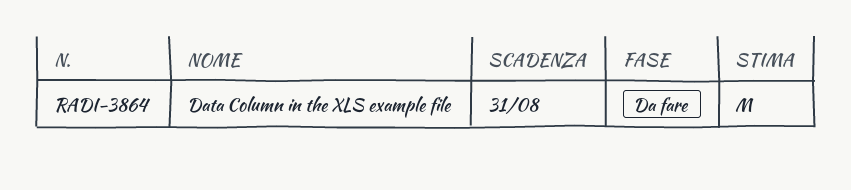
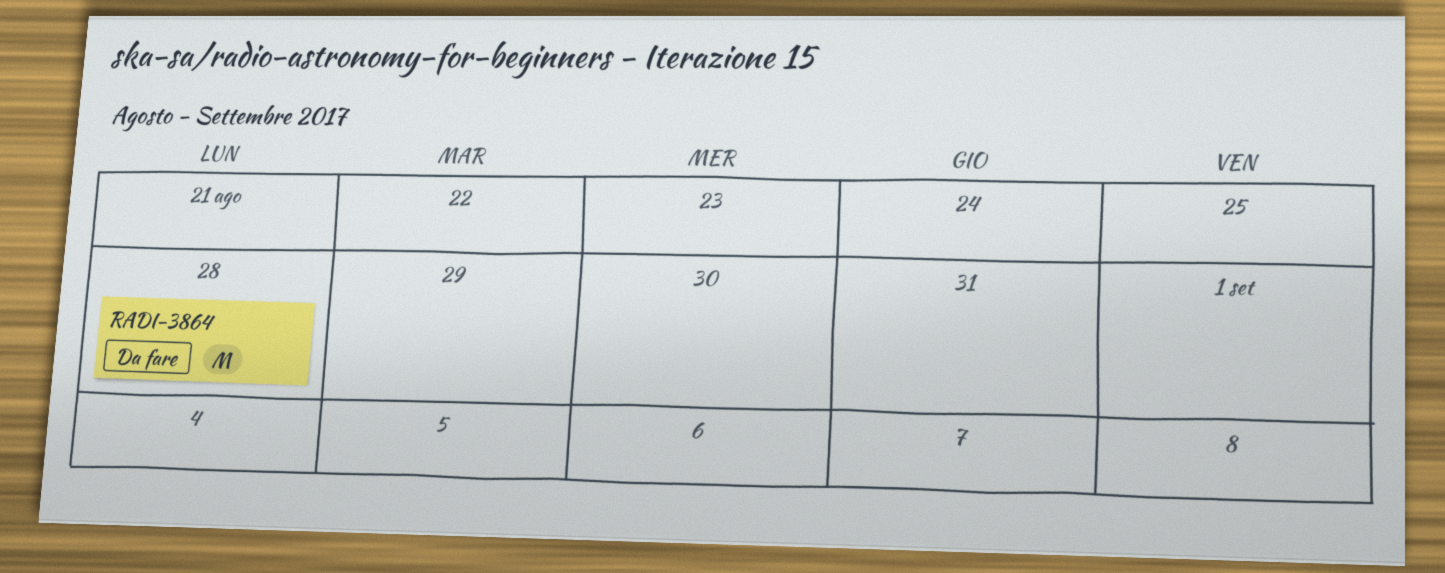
RADI-3864, due: Aug 31 -> Aug 28

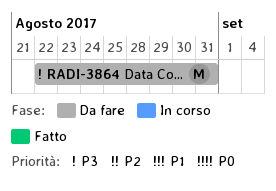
RADI-3864, due: Aug 28 -> Aug 31

